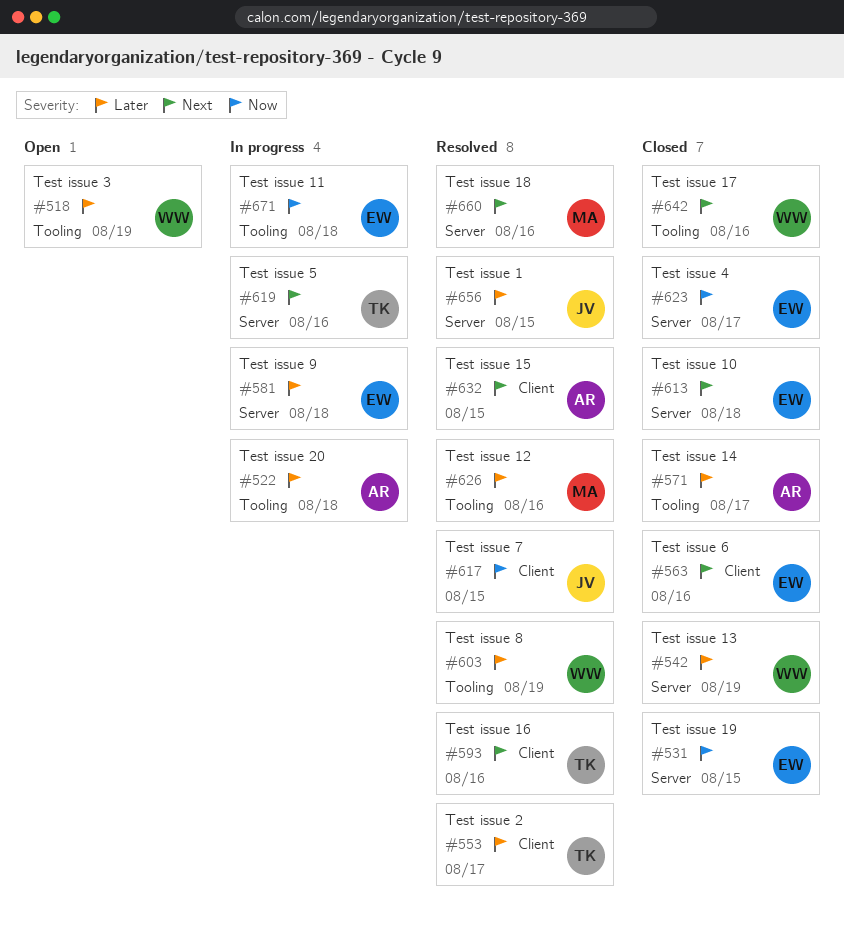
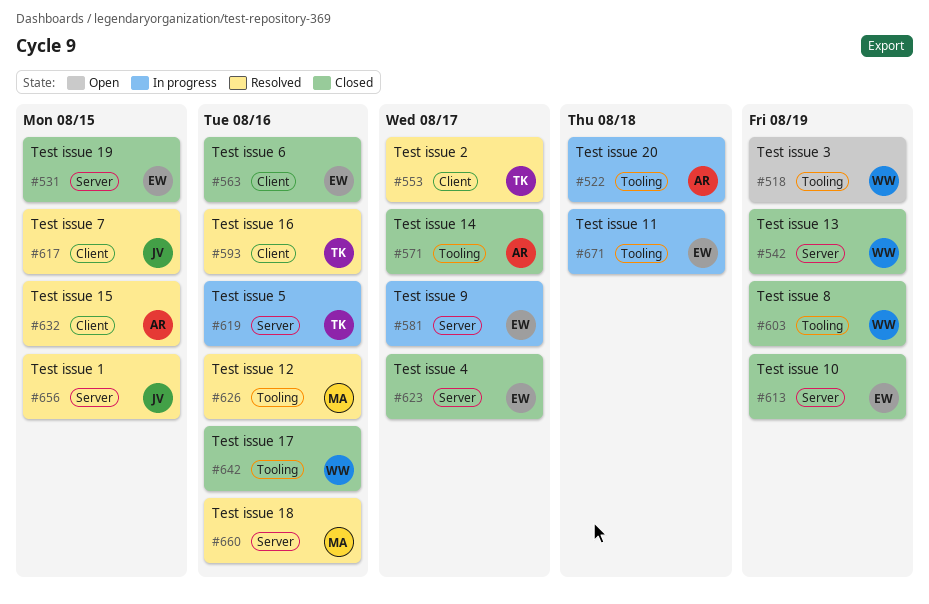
#581, due: Aug 18 -> Aug 17
#603, status: Resolved -> Closed
#613, due: Aug 18 -> Aug 19

